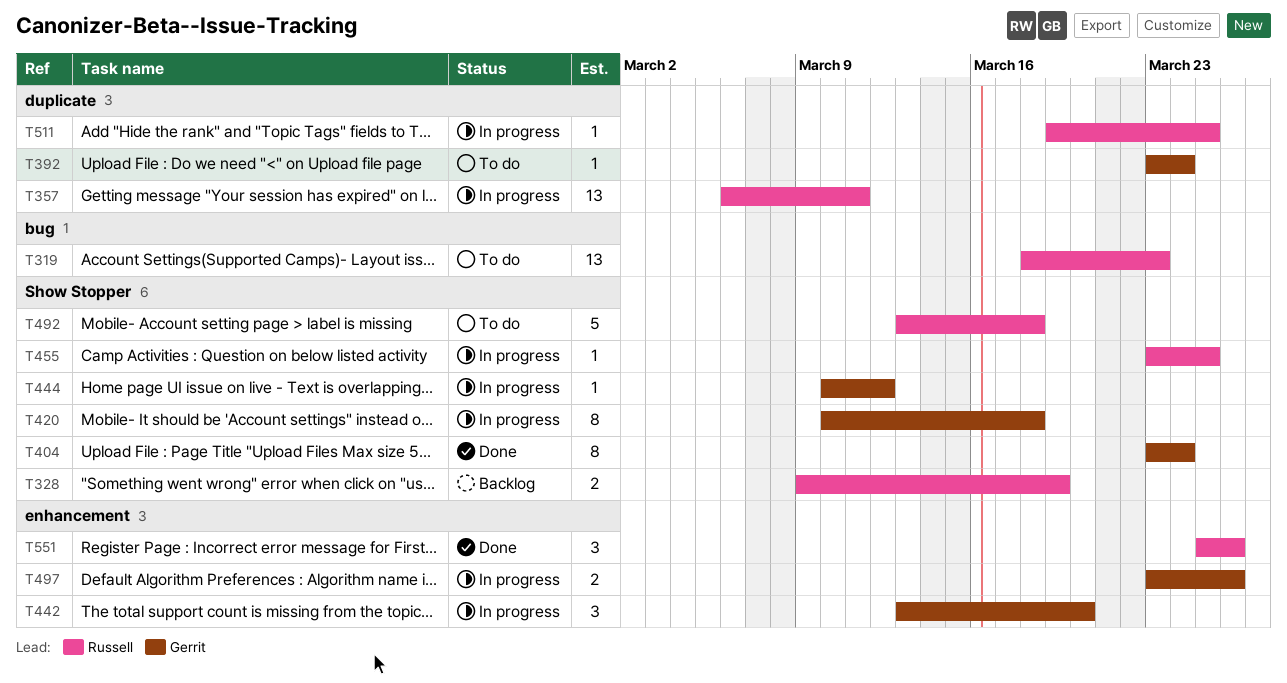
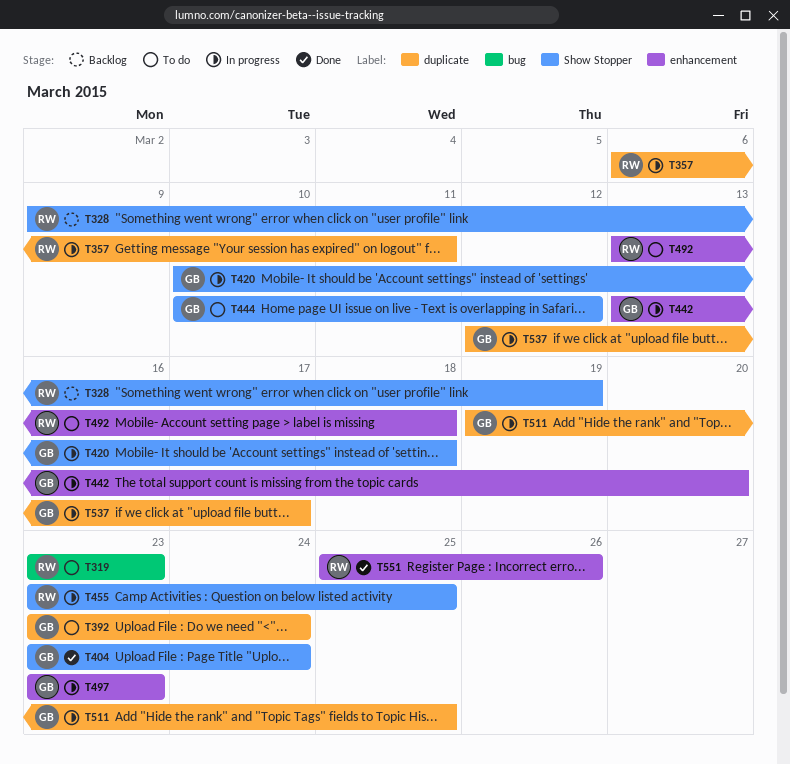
T319, start: Mar 18 -> Mar 23
T444, status: In progress -> To do
T492, label: Show Stopper -> enhancement
T497, due: Mar 26 -> Mar 23
T511, owner: Russell -> Gerrit
T537: none -> present

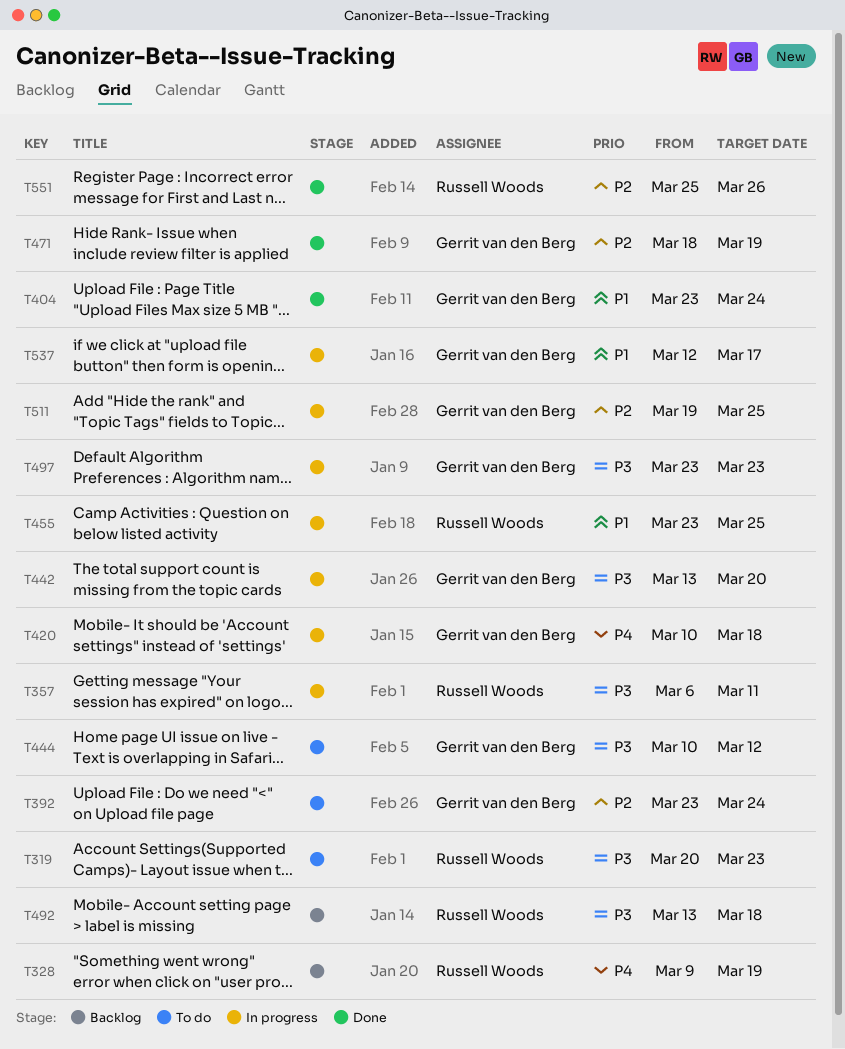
T319, start: Mar 23 -> Mar 20
T471: none -> present
T492, status: To do -> Backlog

